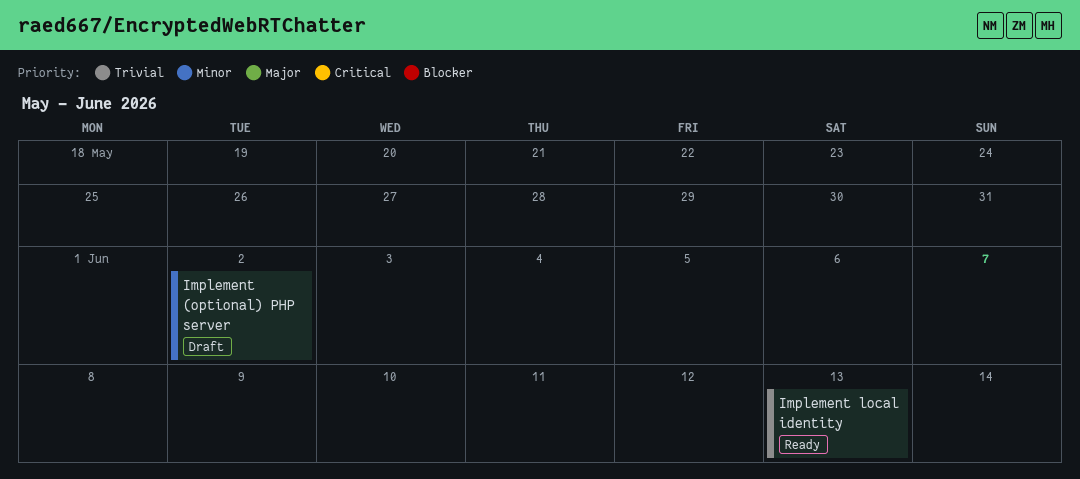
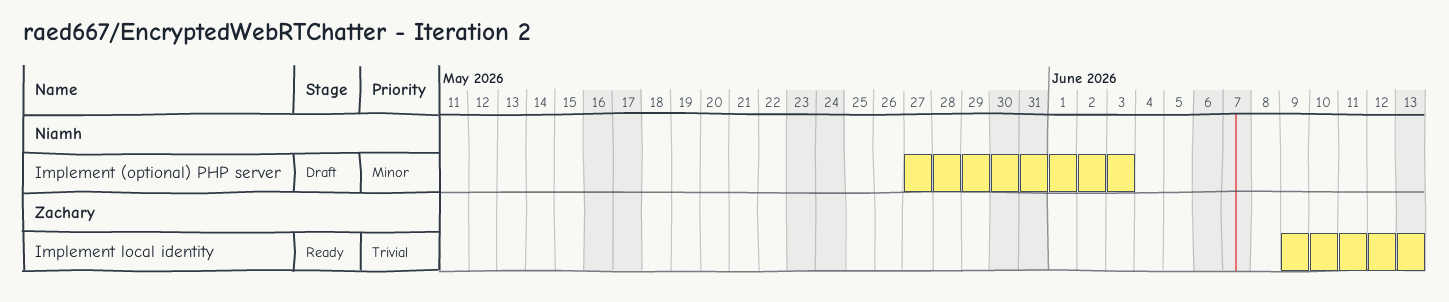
Implement (optional) PHP server, due: Jun 2 -> Jun 3

